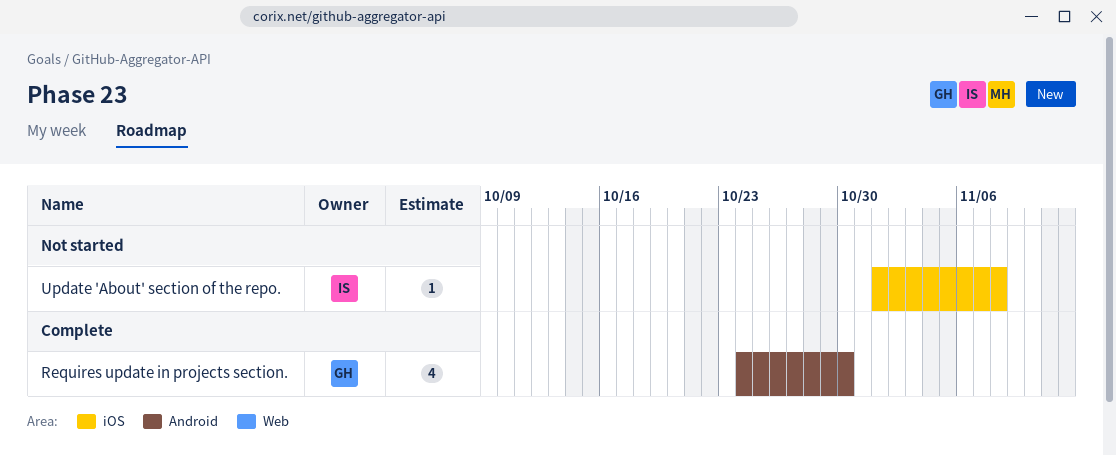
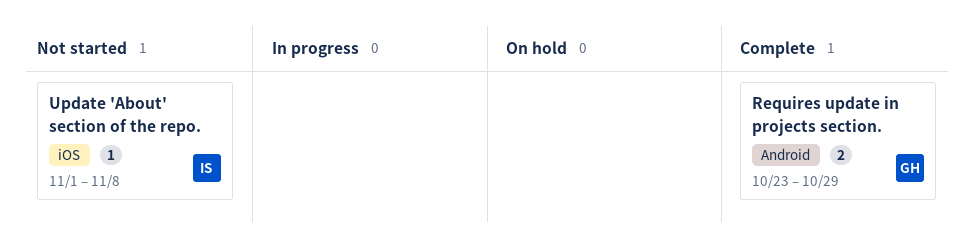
Requires update in projects section., estimate: 4 -> 2
Requires update in projects section., start: Oct 24 -> Oct 23
Requires update in projects section., due: Oct 30 -> Oct 29

